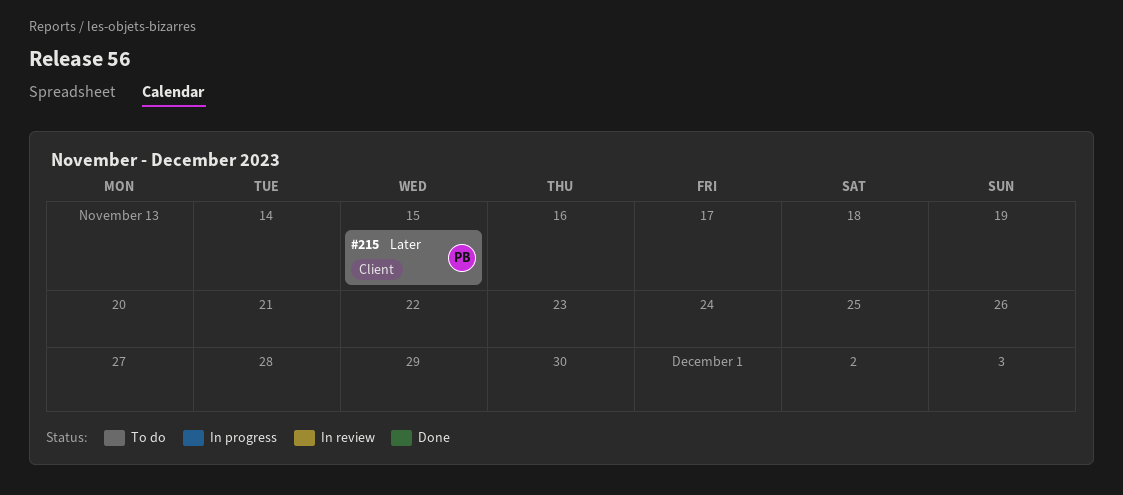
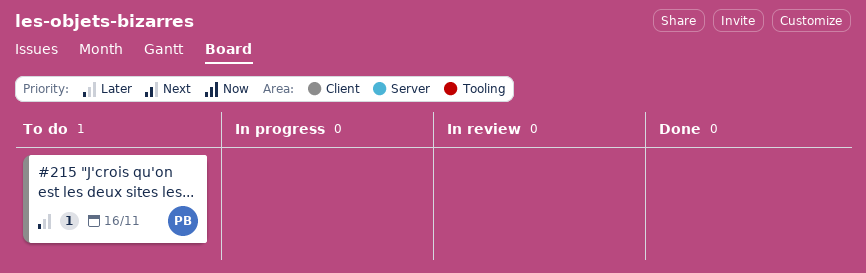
#215, due: Nov 15 -> Nov 16

